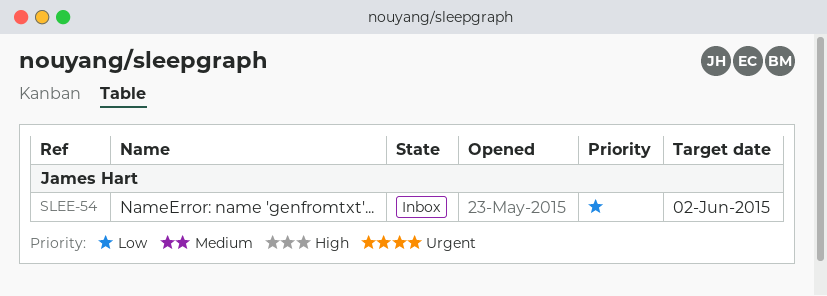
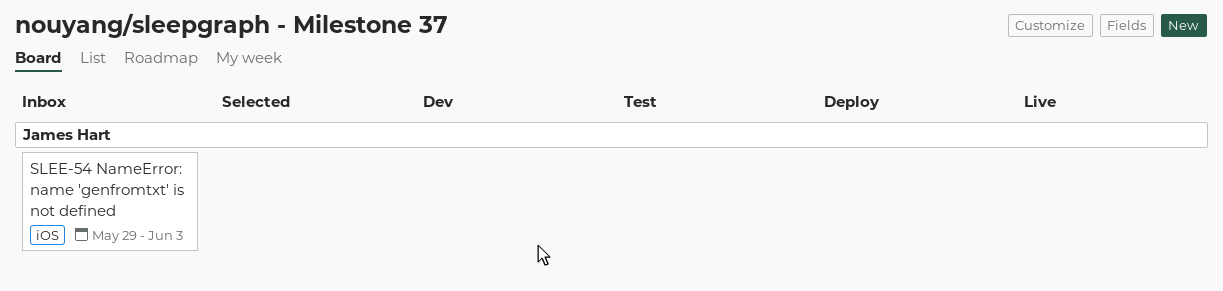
SLEE-54, due: Jun 2 -> Jun 3

